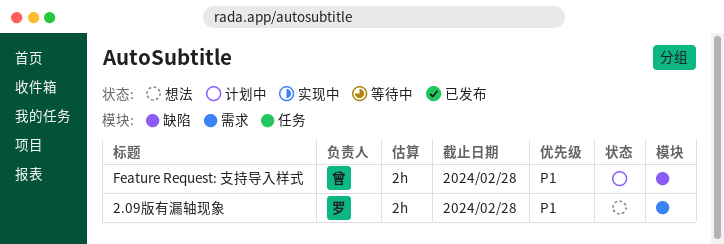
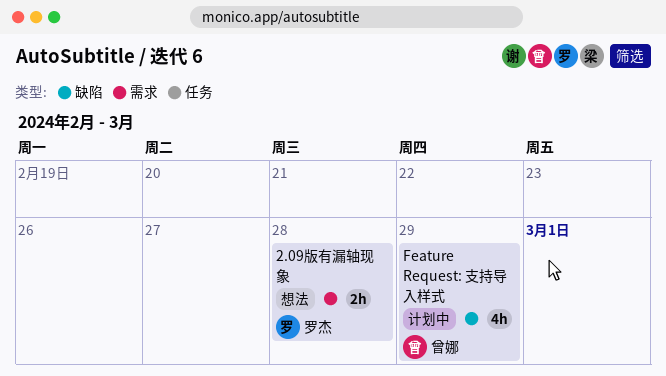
Feature Request: 支持导入样式, estimate: 2h -> 4h
Feature Request: 支持导入样式, due: Feb 28 -> Feb 29

